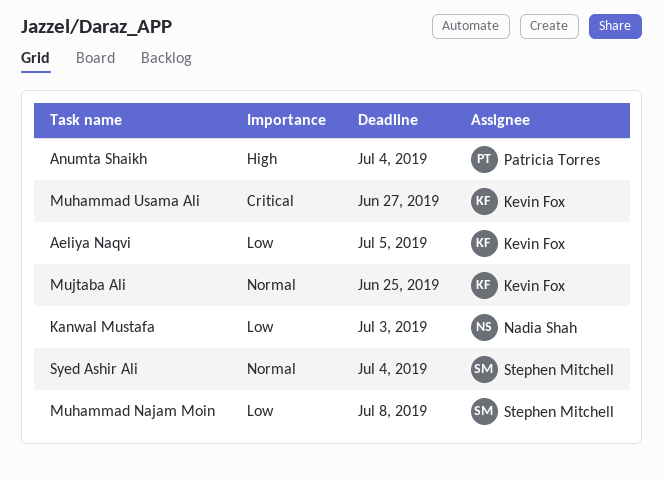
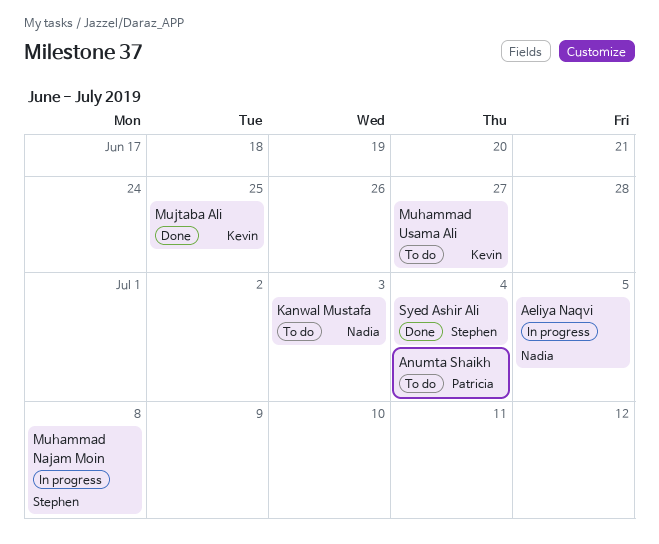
Aeliya Naqvi, owner: Kevin Fox -> Nadia Shah

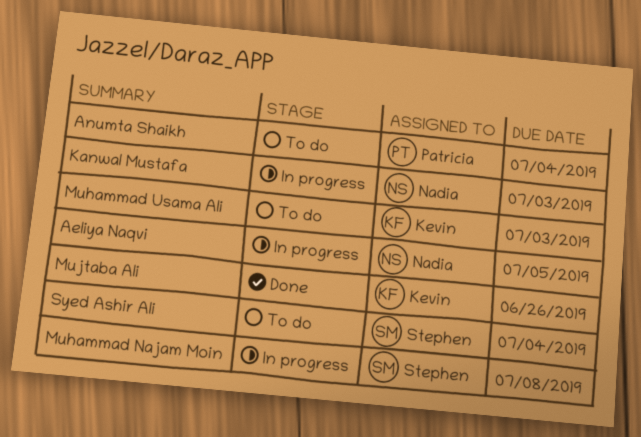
Kanwal Mustafa, status: To do -> In progress
Muhammad Usama Ali, due: Jun 27 -> Jul 3
Mujtaba Ali, due: Jun 25 -> Jun 26
Syed Ashir Ali, status: Done -> To do

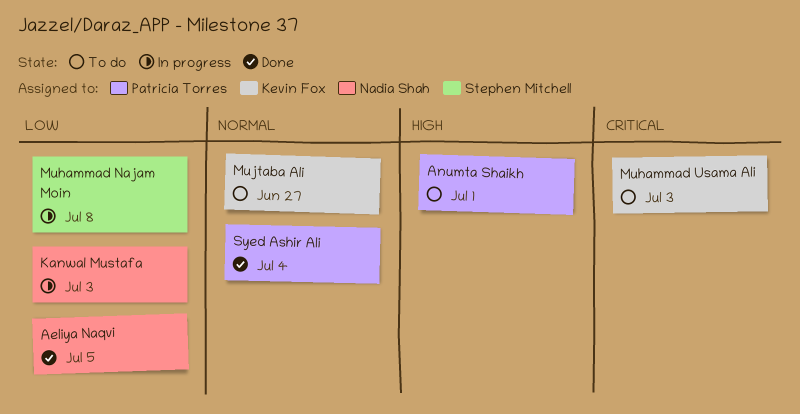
Aeliya Naqvi, status: In progress -> Done
Anumta Shaikh, due: Jul 4 -> Jul 1
Mujtaba Ali, status: Done -> To do
Mujtaba Ali, due: Jun 26 -> Jun 27
Syed Ashir Ali, status: To do -> Done
Syed Ashir Ali, owner: Stephen Mitchell -> Patricia Torres

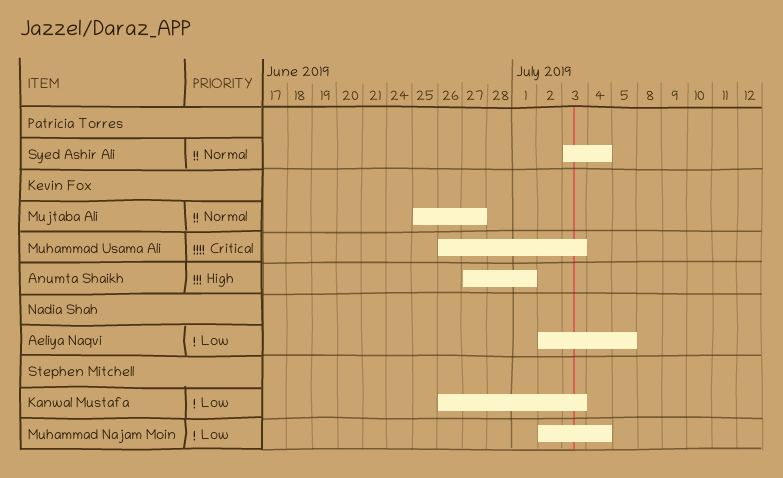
Anumta Shaikh, owner: Patricia Torres -> Kevin Fox
Kanwal Mustafa, owner: Nadia Shah -> Stephen Mitchell
Muhammad Najam Moin, due: Jul 8 -> Jul 4

